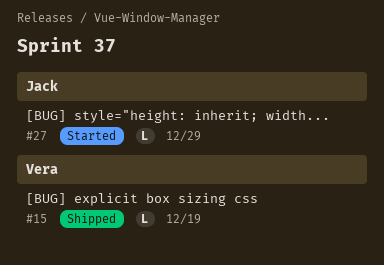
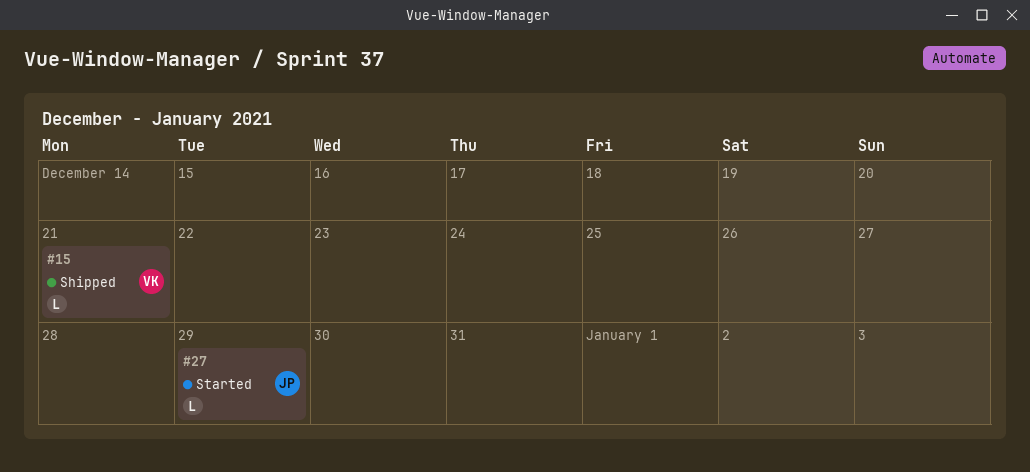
#15, due: Dec 19 -> Dec 21

